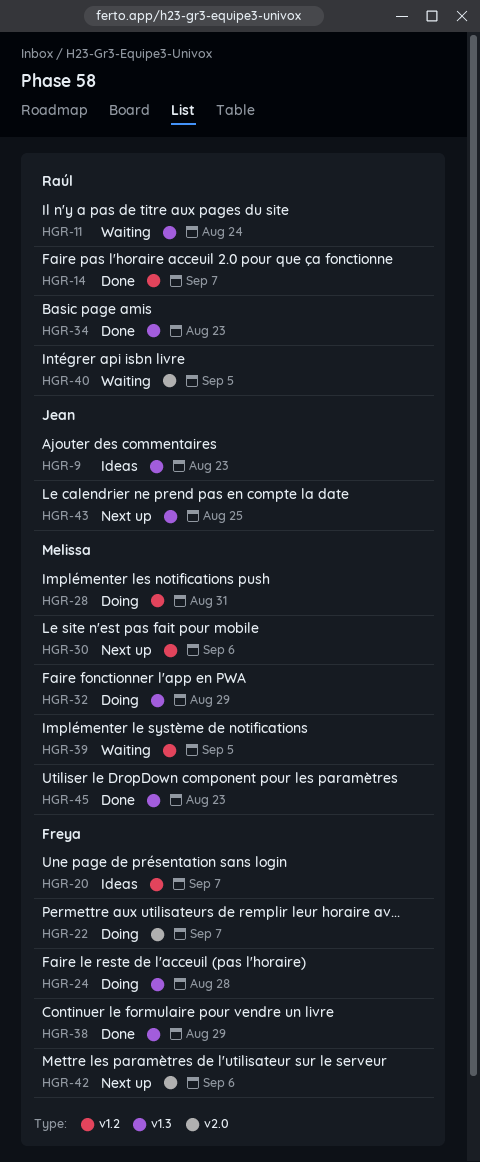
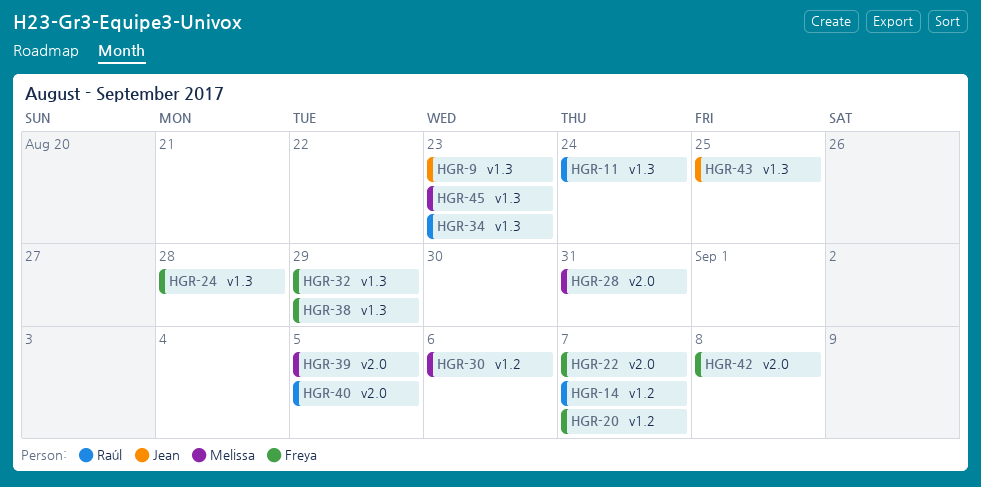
HGR-28, label: v1.2 -> v2.0
HGR-32, owner: Melissa -> Freya
HGR-39, label: v1.2 -> v2.0
HGR-42, due: Sep 6 -> Sep 8

